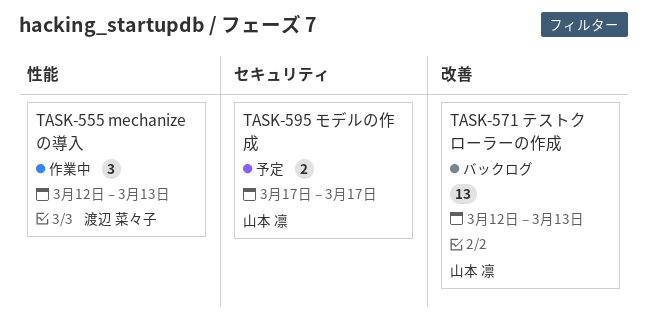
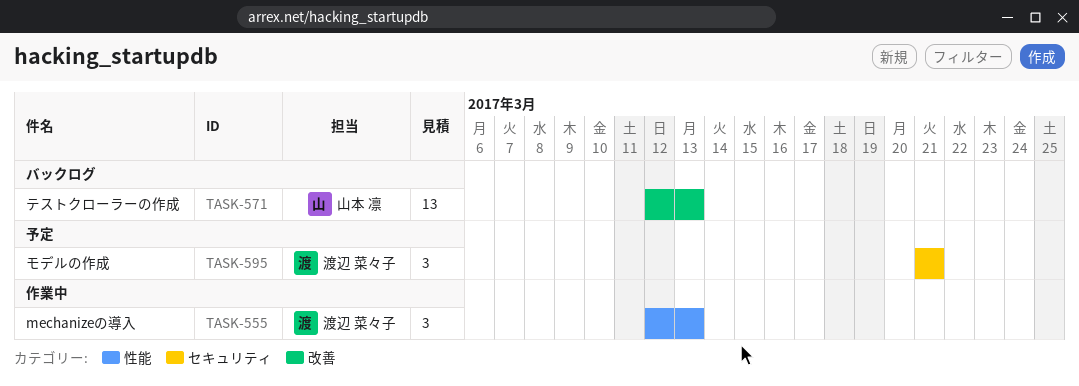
TASK-595, owner: 山本 凛 -> 渡辺 菜々子
TASK-595, estimate: 2 -> 3
TASK-595, start: Mar 17 -> Mar 21
TASK-595, due: Mar 17 -> Mar 21

